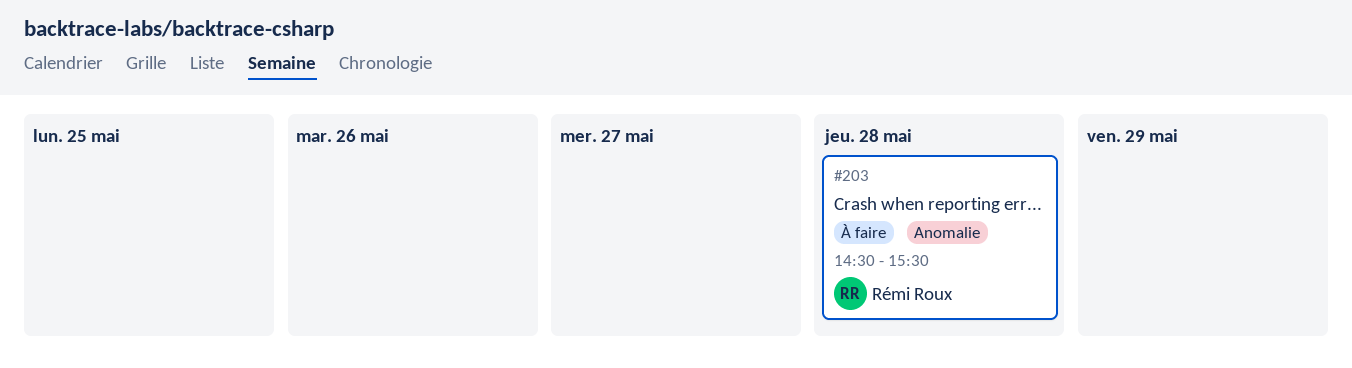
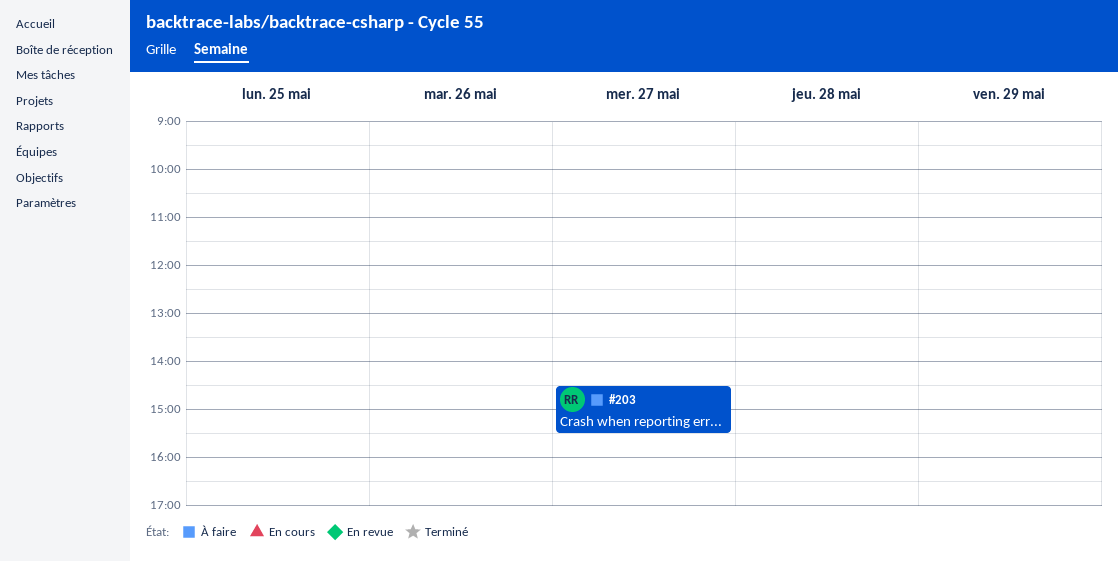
#203, day: May 28 -> May 27

